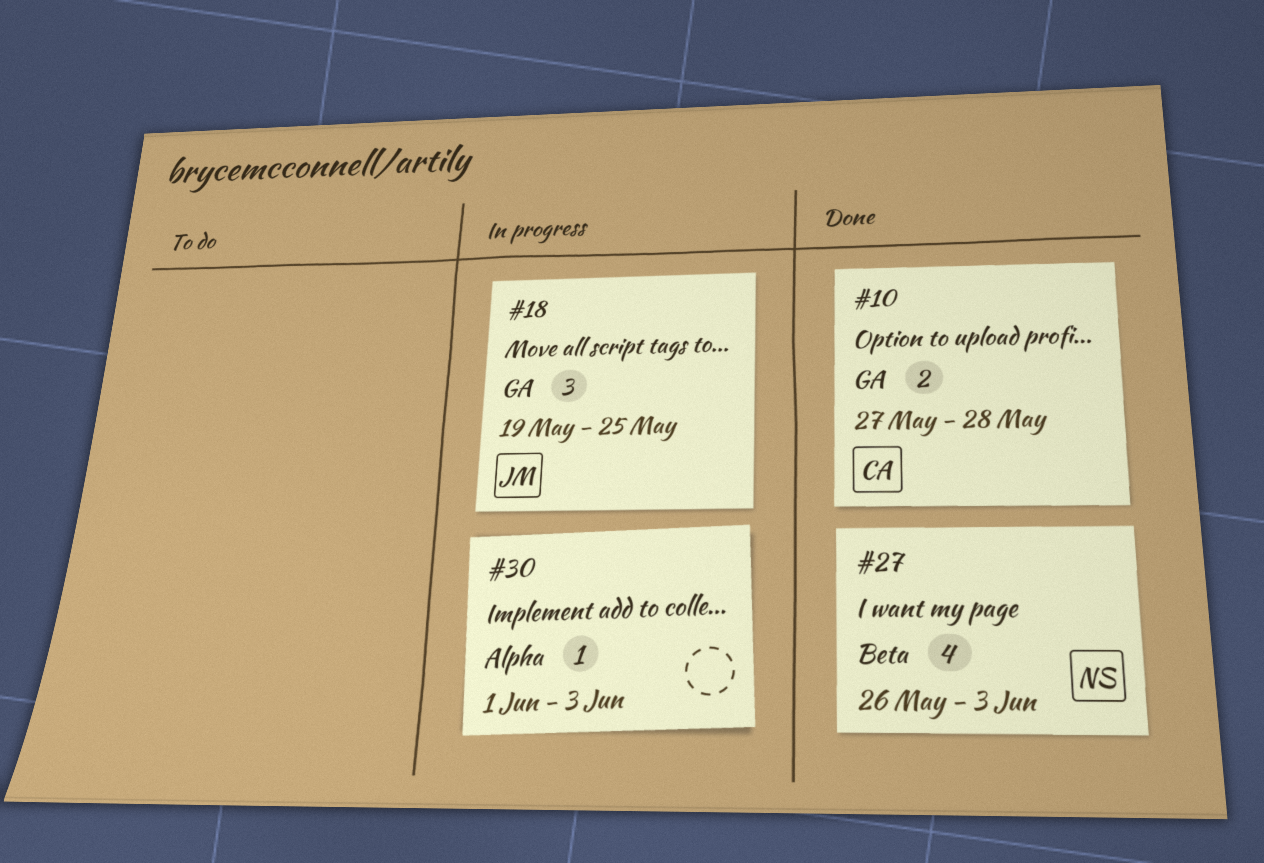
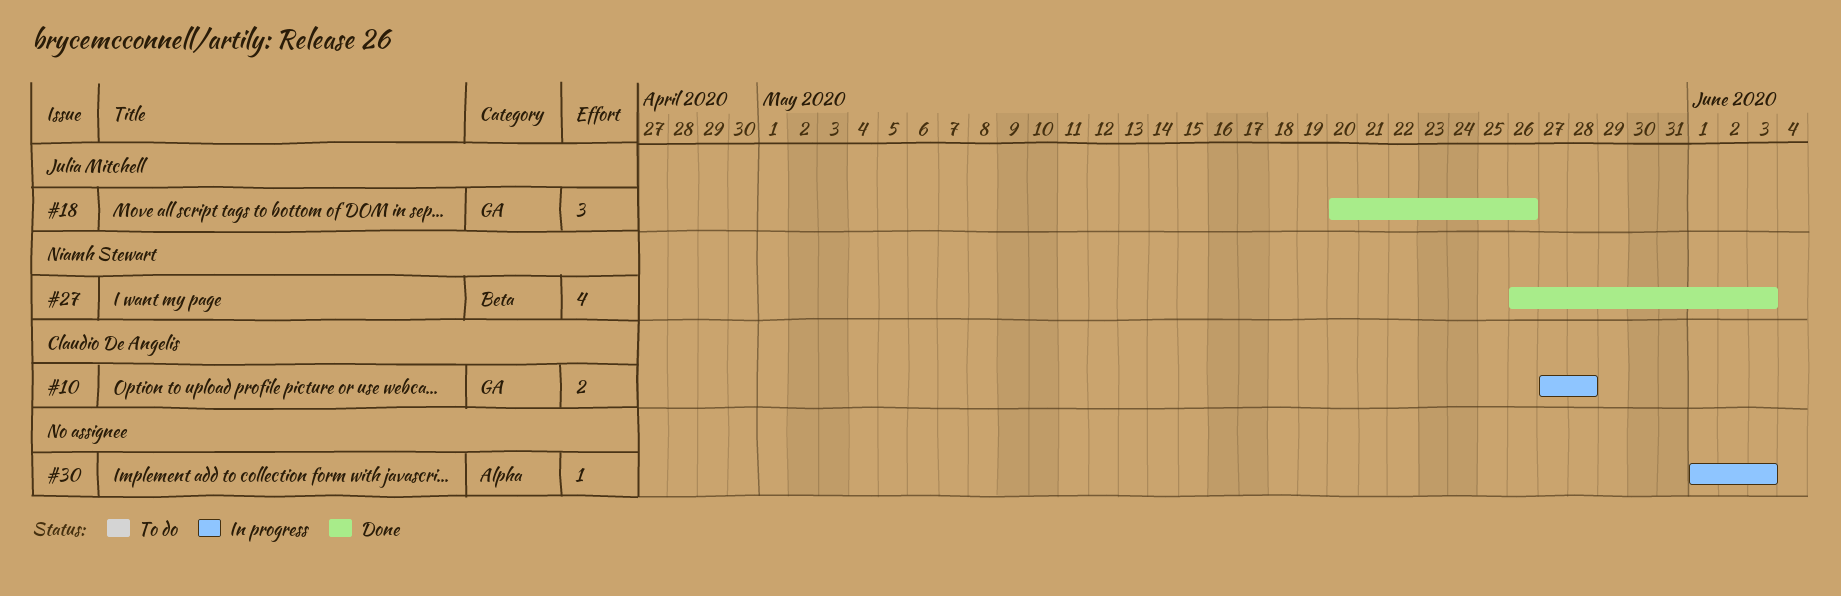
#10, status: Done -> In progress
#18, status: In progress -> Done
#18, start: May 19 -> May 20
#18, due: May 25 -> May 26

